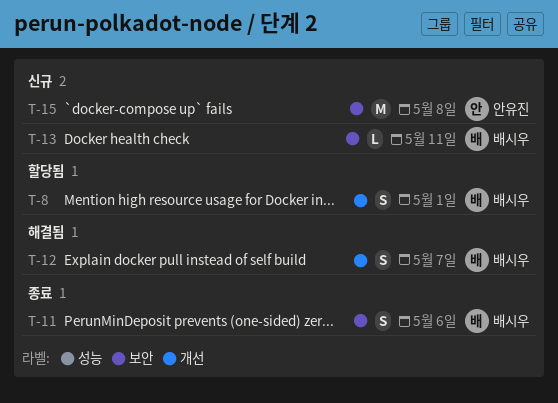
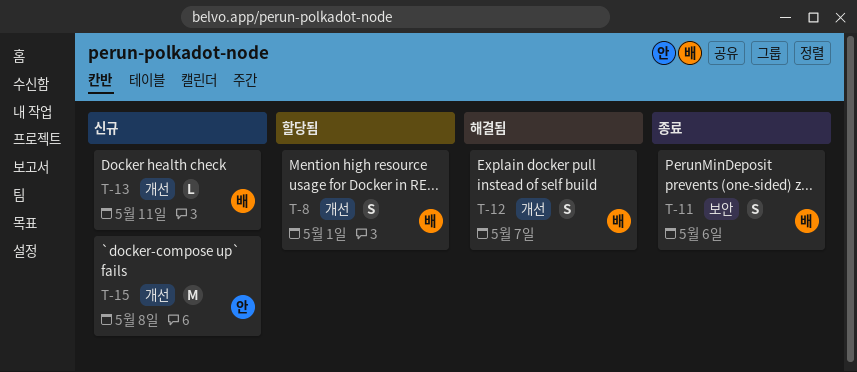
T-13, label: 보안 -> 개선
T-15, label: 보안 -> 개선

